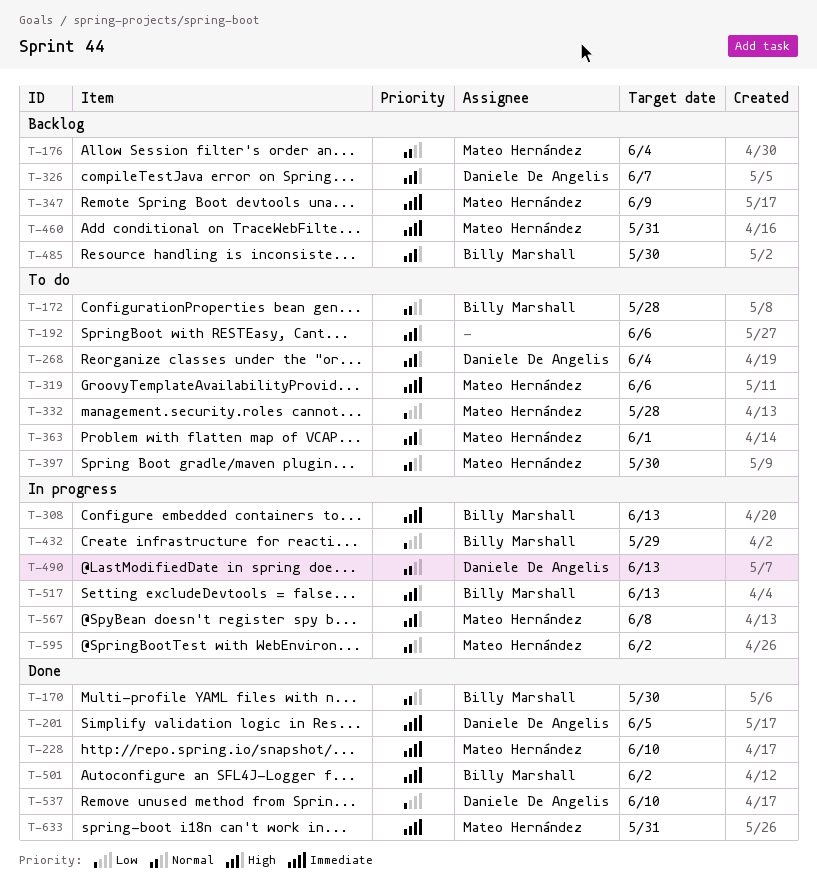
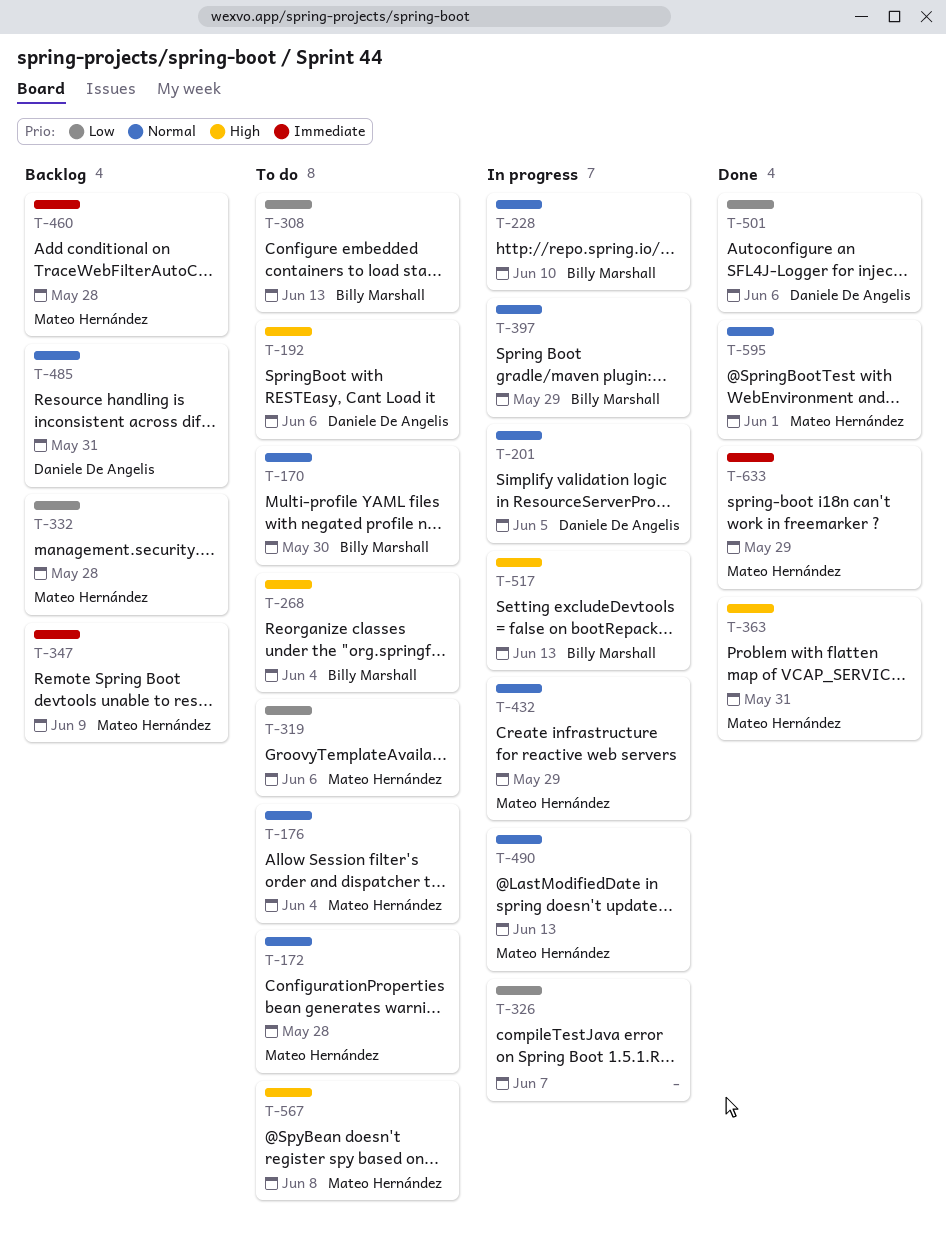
T-170, status: Done -> To do
T-172, owner: Billy Marshall -> Mateo Hernández
T-176, status: Backlog -> To do
T-192, owner: none -> Daniele De Angelis
T-201, status: Done -> In progress
T-201, priority: Immediate -> Normal
T-228, status: Done -> In progress
T-228, owner: Mateo Hernández -> Billy Marshall
T-228, priority: Immediate -> Normal
T-268, owner: Daniele De Angelis -> Billy Marshall
T-308, status: In progress -> To do
T-308, priority: Immediate -> Low
T-319, priority: Immediate -> Low
T-326, status: Backlog -> In progress
T-326, owner: Daniele De Angelis -> none
T-326, priority: High -> Low
T-332, status: To do -> Backlog
T-363, status: To do -> Done
T-363, due: Jun 1 -> May 31
T-397, status: To do -> In progress
T-397, owner: Mateo Hernández -> Billy Marshall
T-397, due: May 30 -> May 29
T-432, owner: Billy Marshall -> Mateo Hernández
T-432, priority: Low -> Normal
T-460, due: May 31 -> May 28
T-485, owner: Billy Marshall -> Daniele De Angelis
T-485, priority: High -> Normal
T-485, due: May 30 -> May 31
T-490, owner: Daniele De Angelis -> Mateo Hernández
T-501, owner: Billy Marshall -> Daniele De Angelis
T-501, priority: Immediate -> Low
T-501, due: Jun 2 -> Jun 6
T-537: present -> none
T-567, status: In progress -> To do
T-595, status: In progress -> Done
T-595, due: Jun 2 -> Jun 1
T-633, due: May 31 -> May 29

